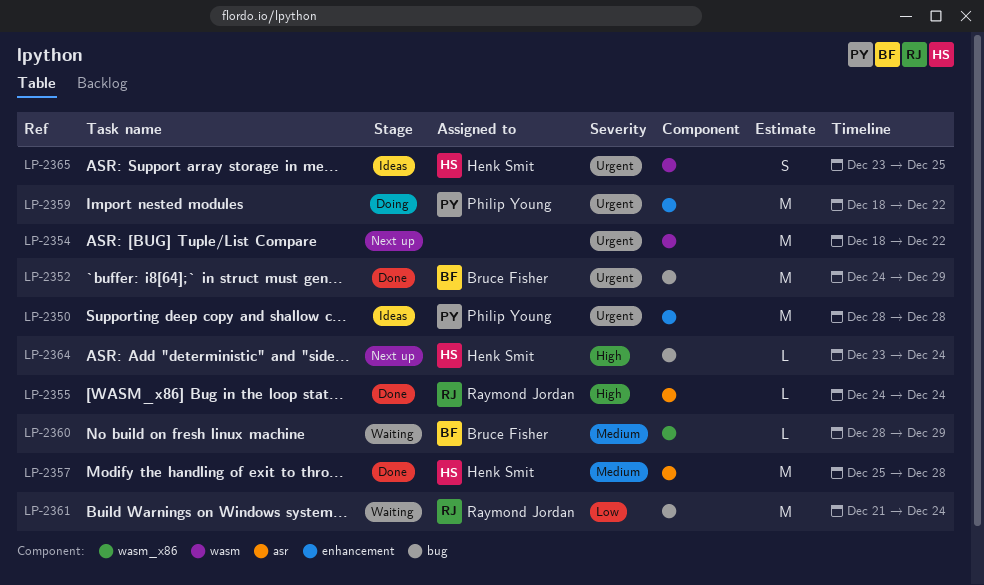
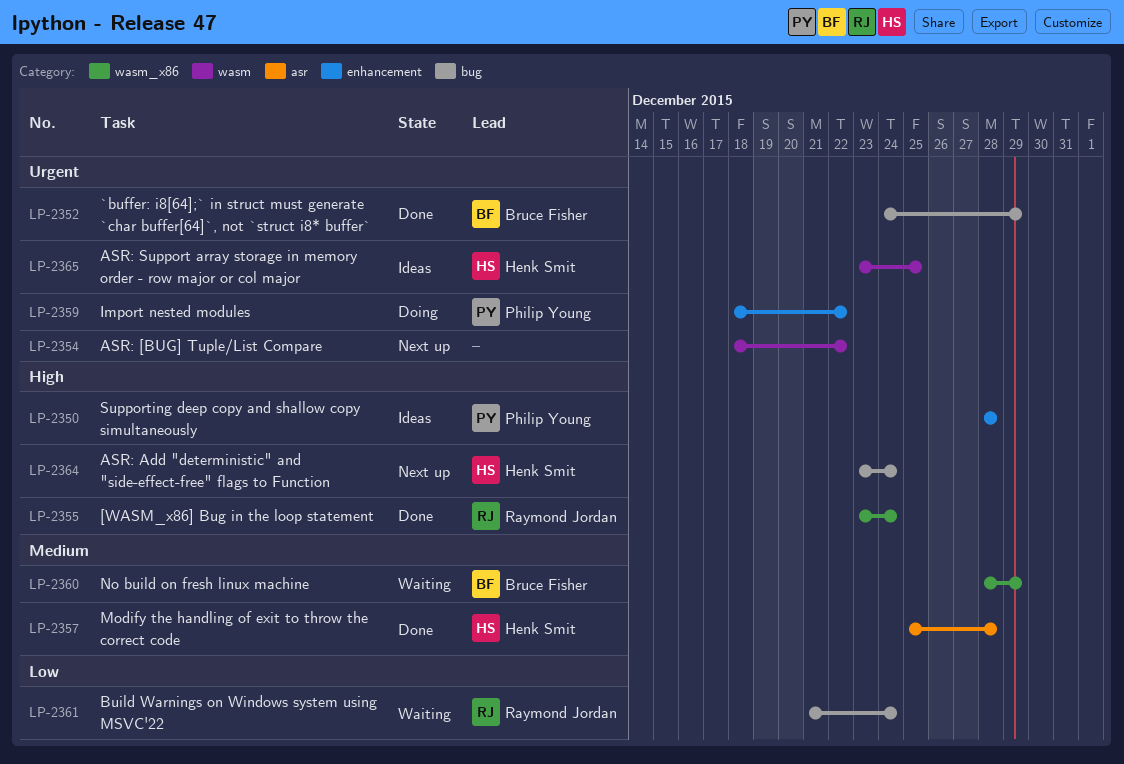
LP-2350, priority: Urgent -> High
LP-2355, label: asr -> wasm_x86
LP-2355, start: Dec 24 -> Dec 23

